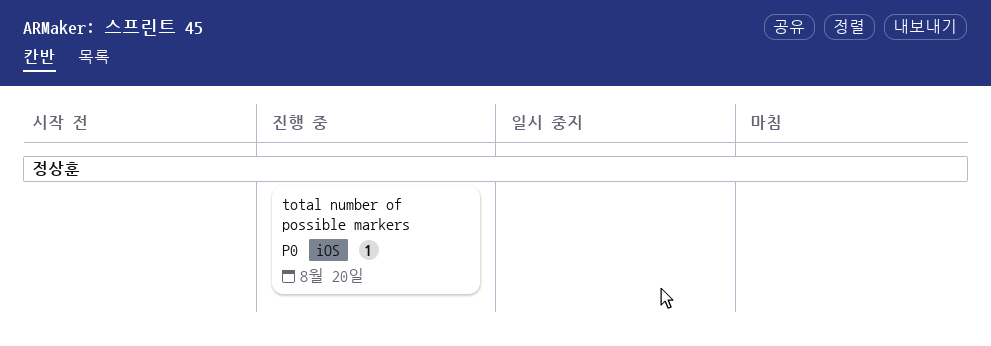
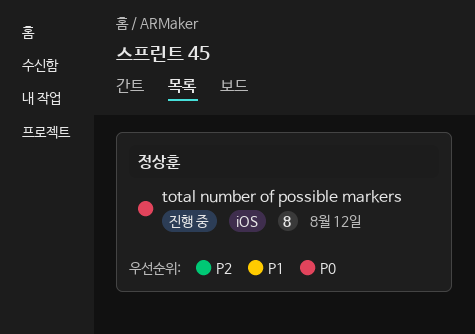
total number of possible markers, estimate: 1 -> 8
total number of possible markers, due: Aug 20 -> Aug 12

